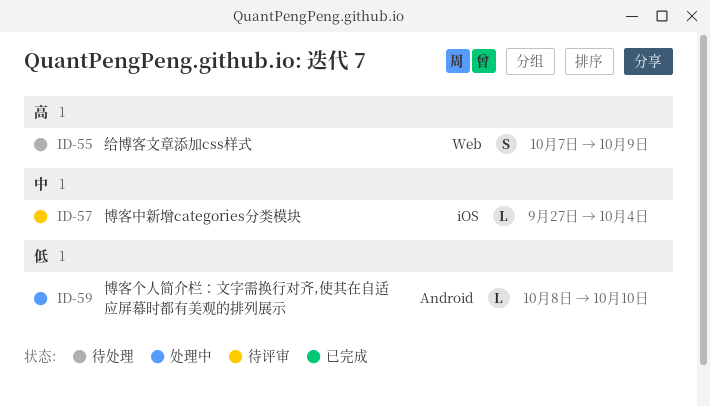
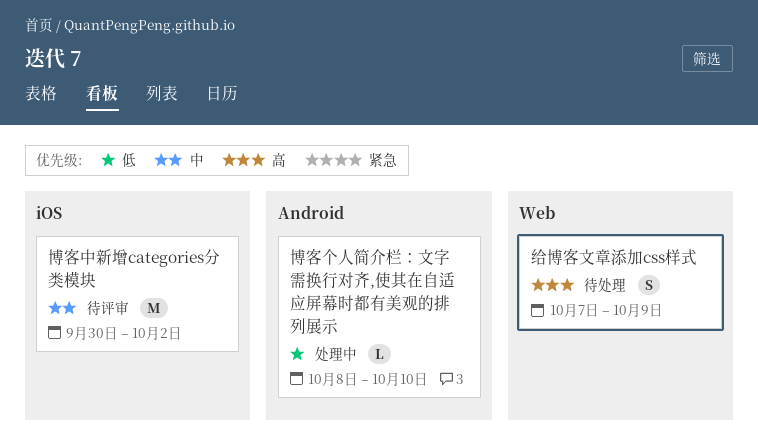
博客中新增categories分类模块, estimate: L -> M
博客中新增categories分类模块, start: Sep 27 -> Sep 30
博客中新增categories分类模块, due: Oct 4 -> Oct 2

